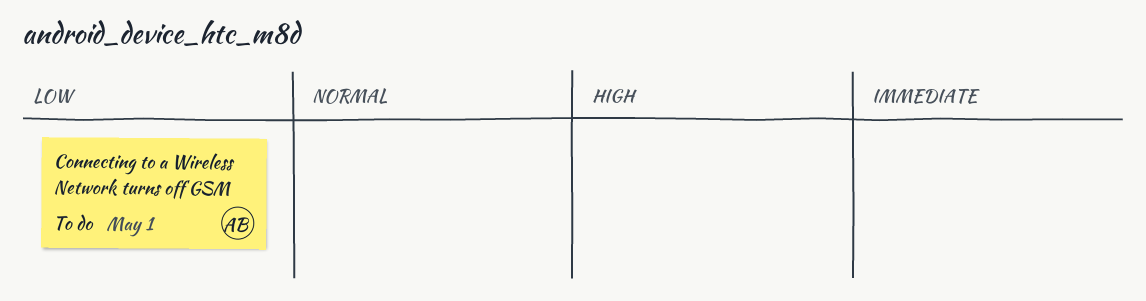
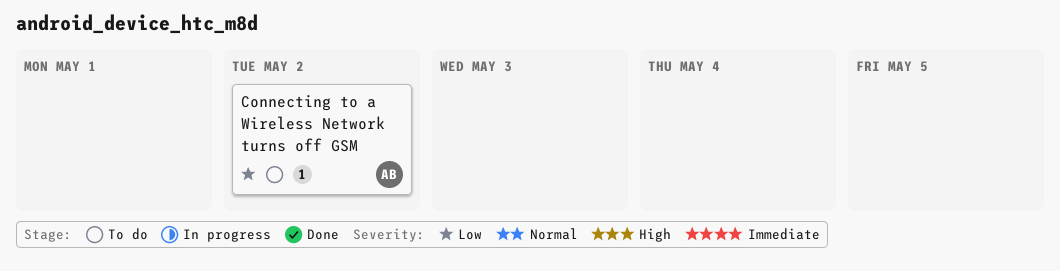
Connecting to a Wireless Network turns off GSM, due: May 1 -> May 2

